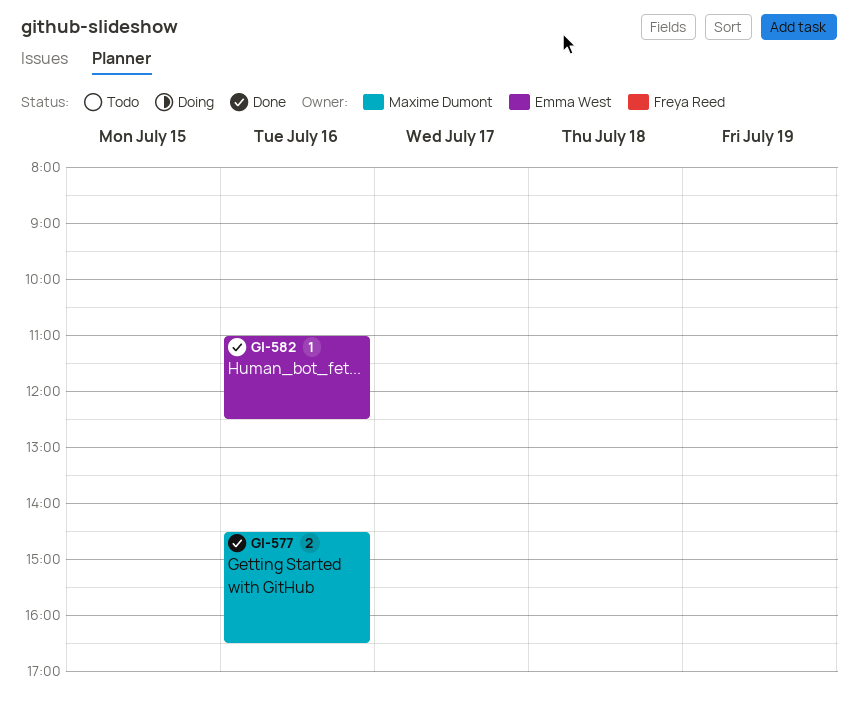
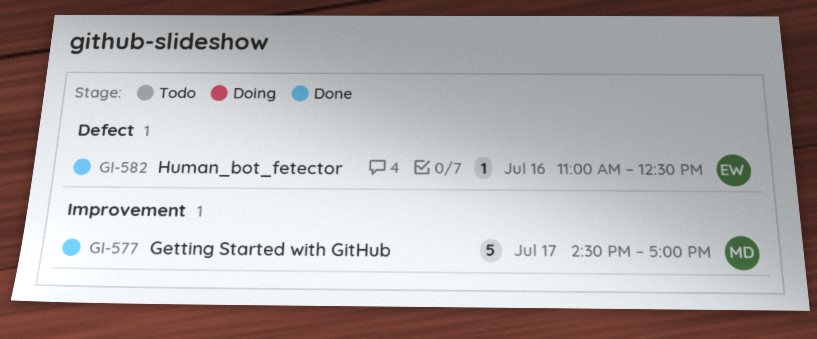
GI-577, estimate: 2 -> 5
GI-577, day: Jul 16 -> Jul 17
GI-577, ends: 16:30 -> 17:00

